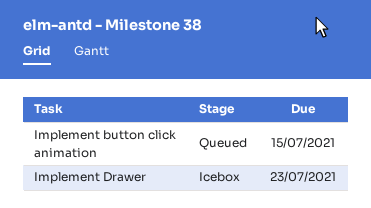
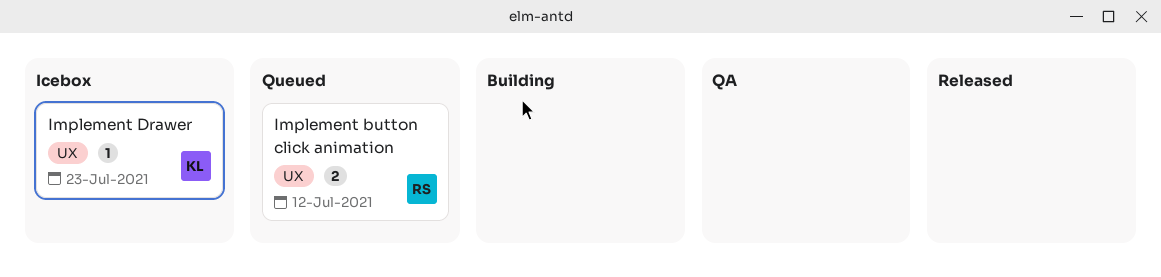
Implement button click animation, due: Jul 15 -> Jul 12

